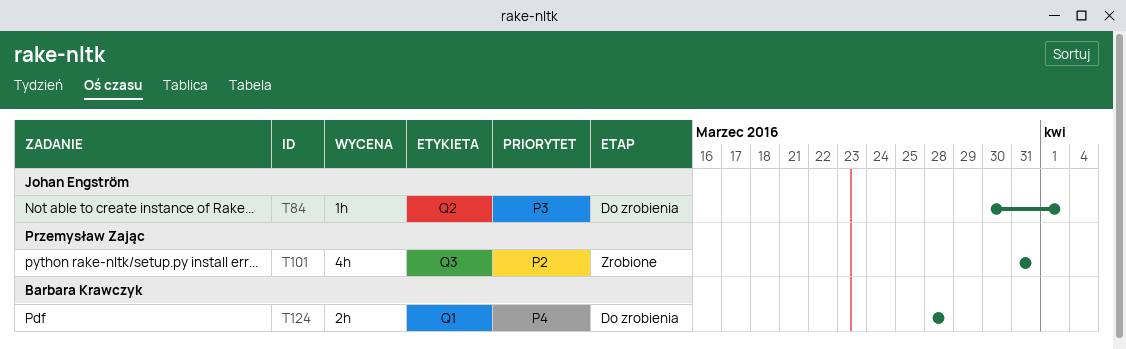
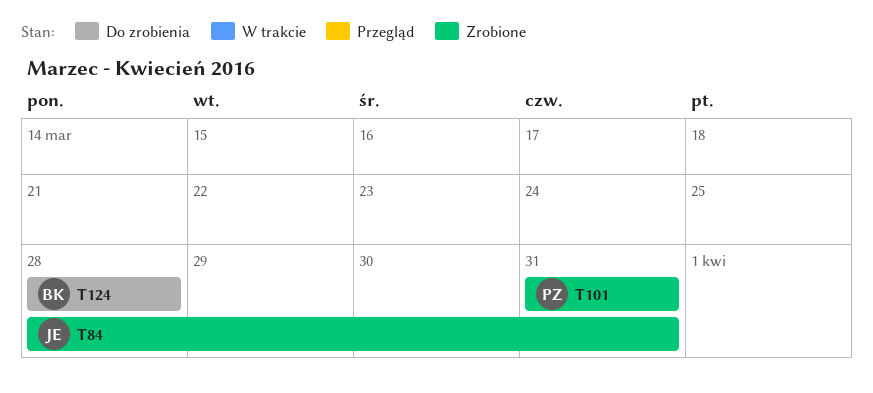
T84, status: Do zrobienia -> Zrobione
T84, start: Mar 30 -> Mar 28
T84, due: Apr 1 -> Mar 31

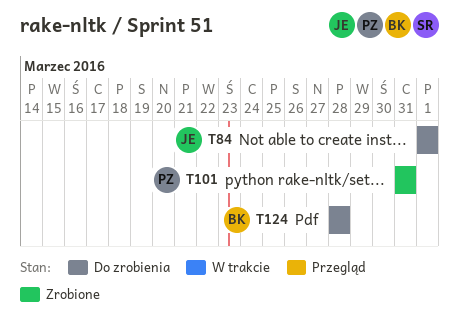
T84, status: Zrobione -> Do zrobienia
T84, start: Mar 28 -> Apr 1
T84, due: Mar 31 -> Apr 1

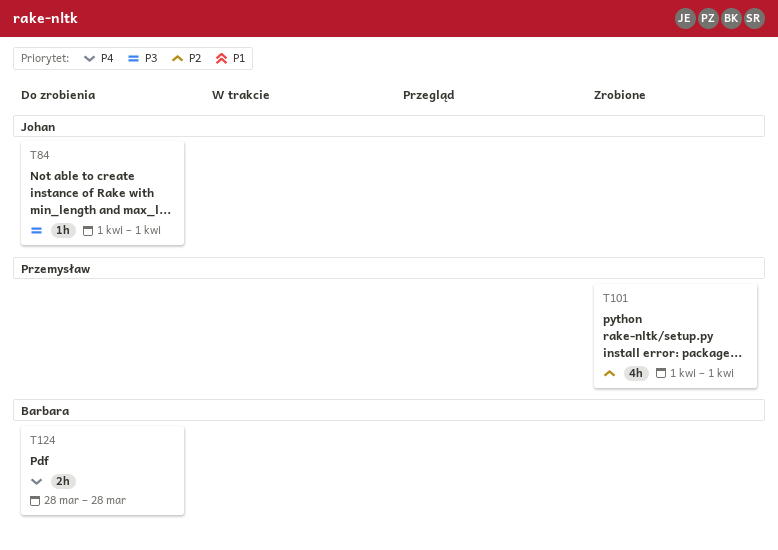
T101, start: Mar 31 -> Apr 1
T101, due: Mar 31 -> Apr 1

